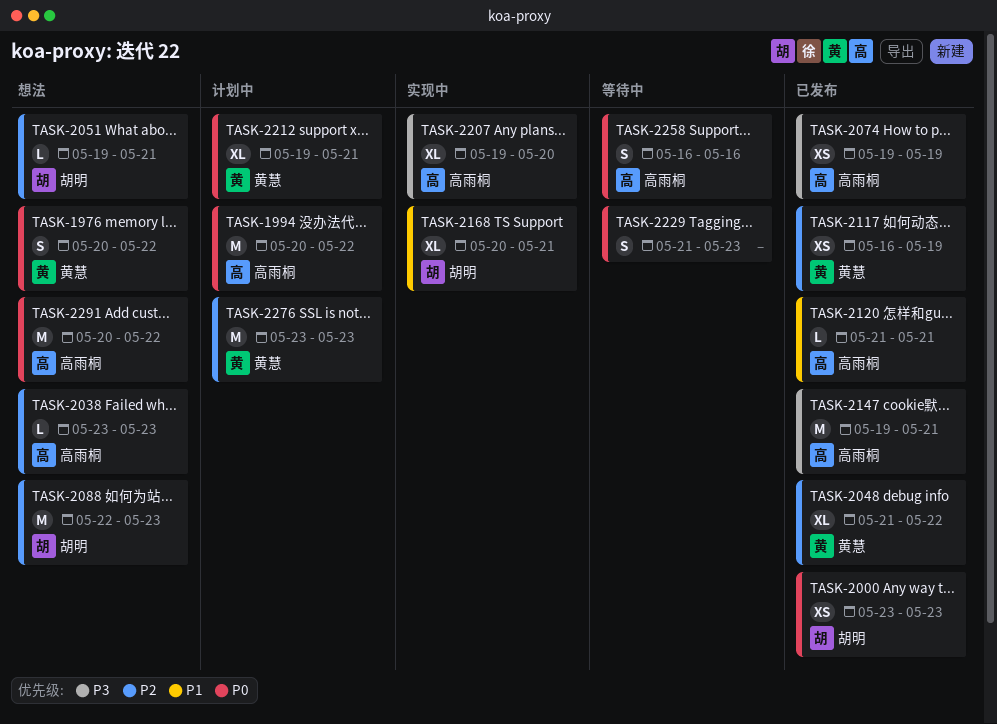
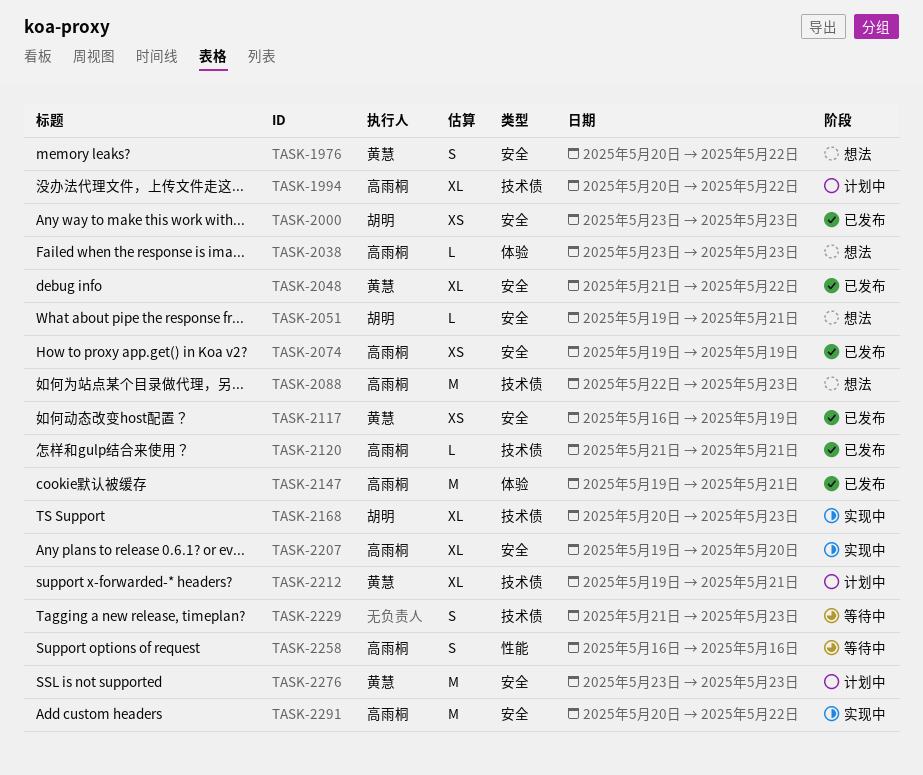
TASK-1994, estimate: M -> XL
TASK-2088, owner: 胡明 -> 高雨桐
TASK-2168, due: May 21 -> May 23
TASK-2291, status: 想法 -> 实现中

